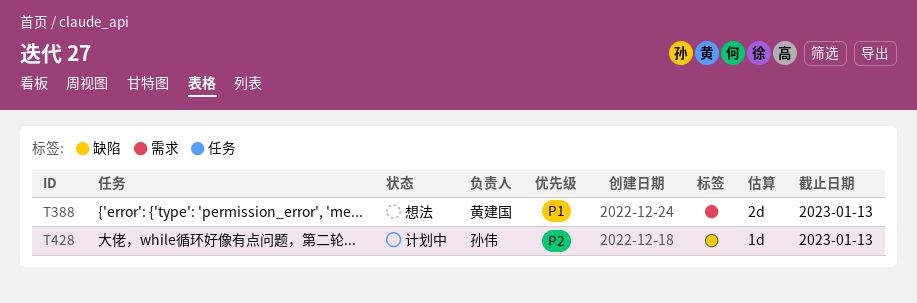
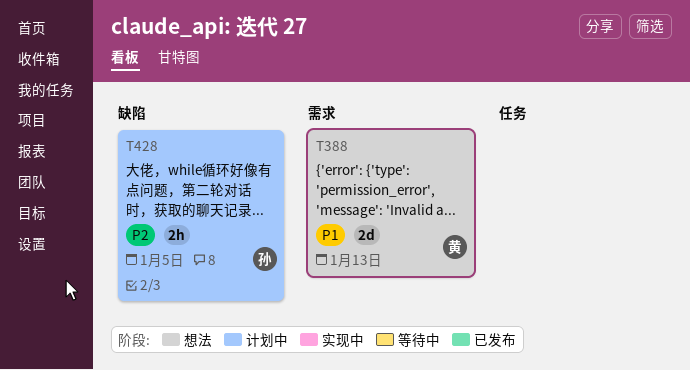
T428, estimate: 1d -> 2h
T428, due: Jan 13 -> Jan 5

